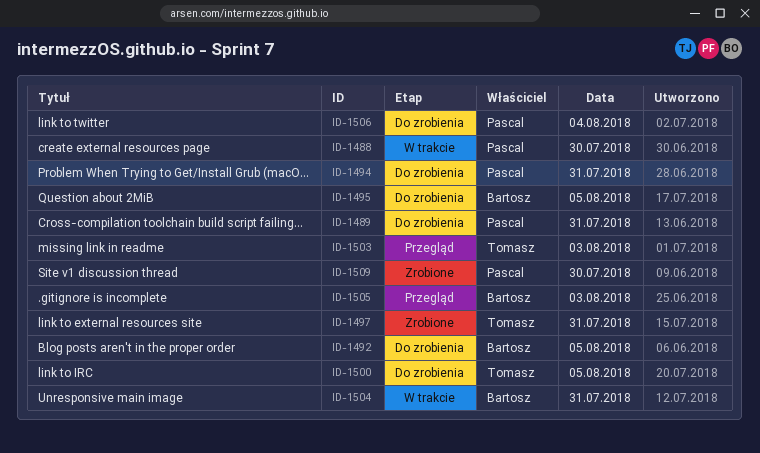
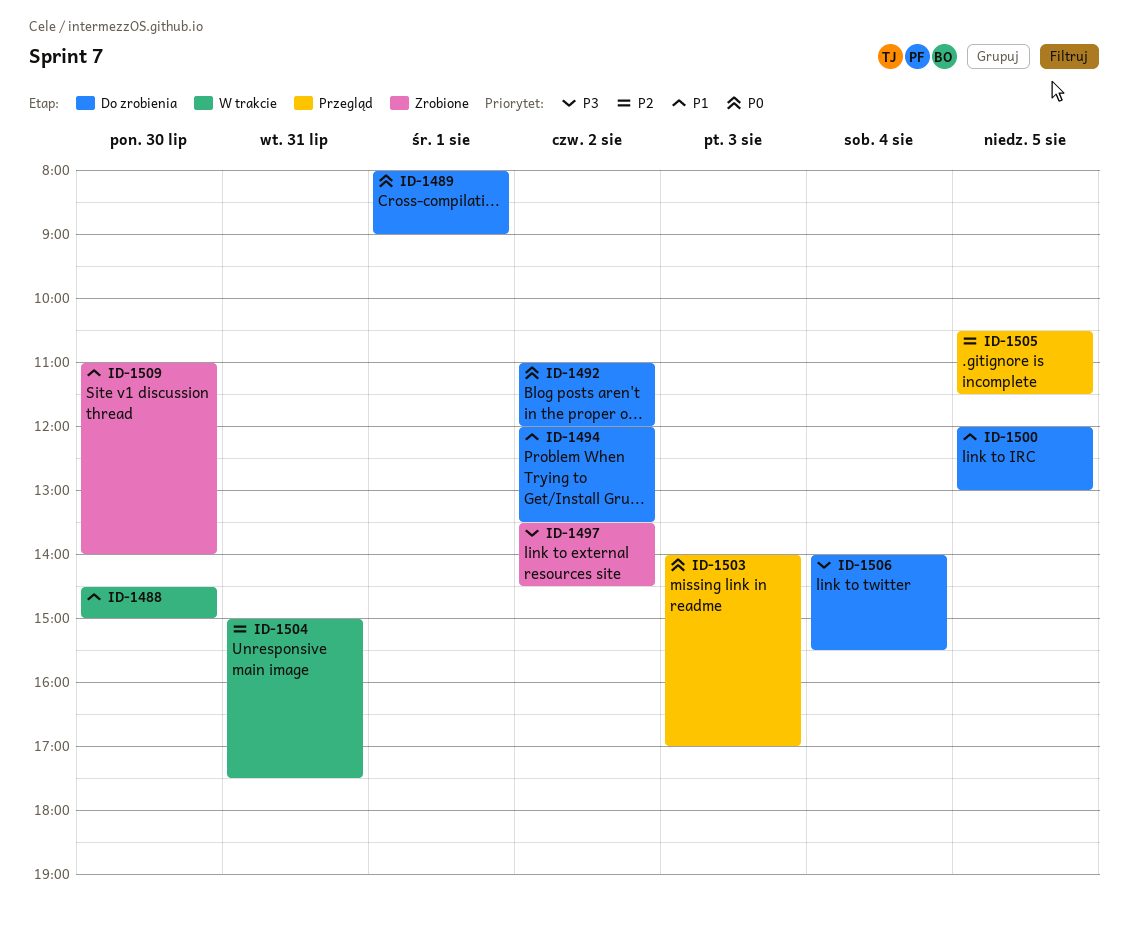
ID-1489, day: Jul 31 -> Aug 1
ID-1492, day: Aug 5 -> Aug 2
ID-1494, day: Jul 31 -> Aug 2
ID-1495: present -> none
ID-1497, day: Jul 31 -> Aug 2
ID-1505, day: Aug 3 -> Aug 5

